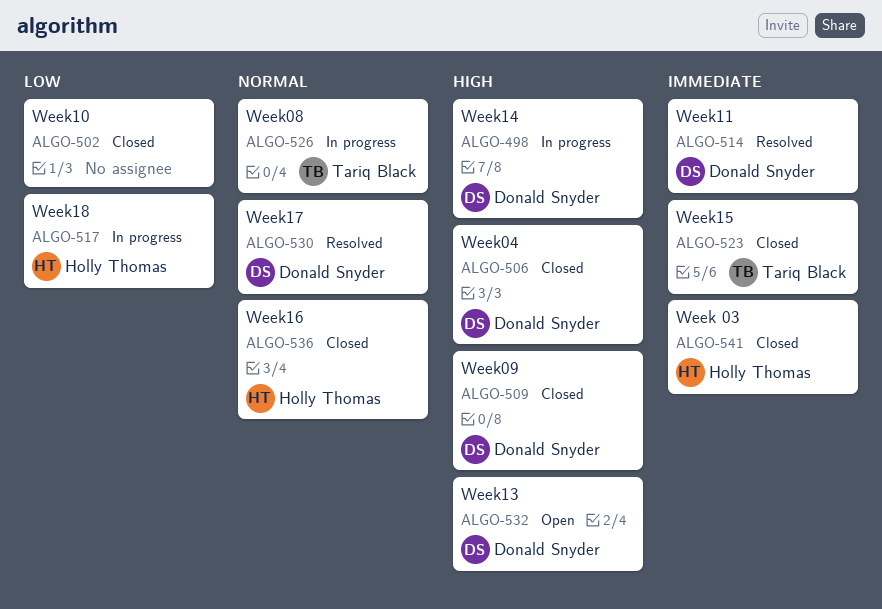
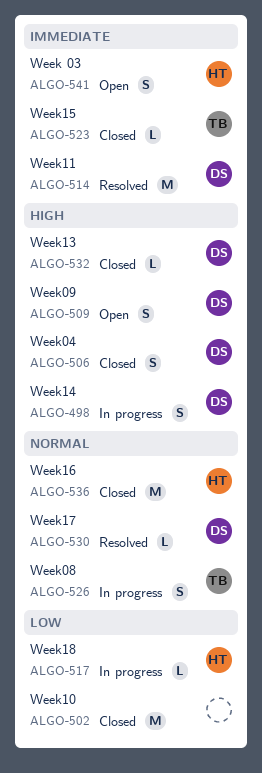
ALGO-509, status: Closed -> Open
ALGO-532, status: Open -> Closed
ALGO-541, status: Closed -> Open

